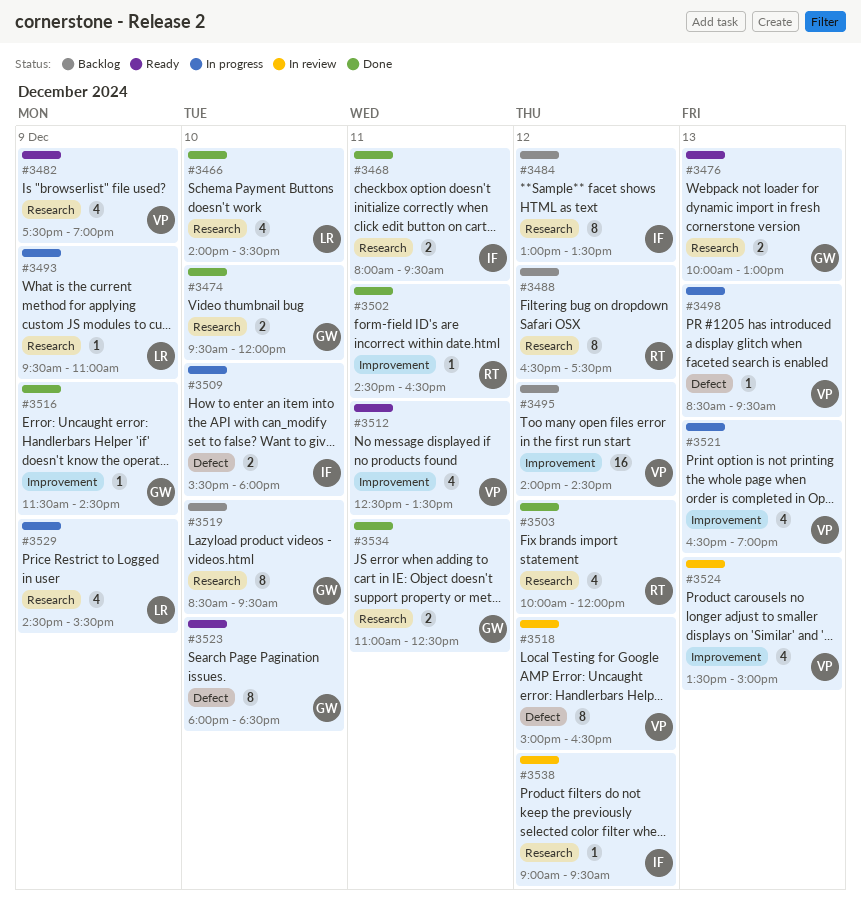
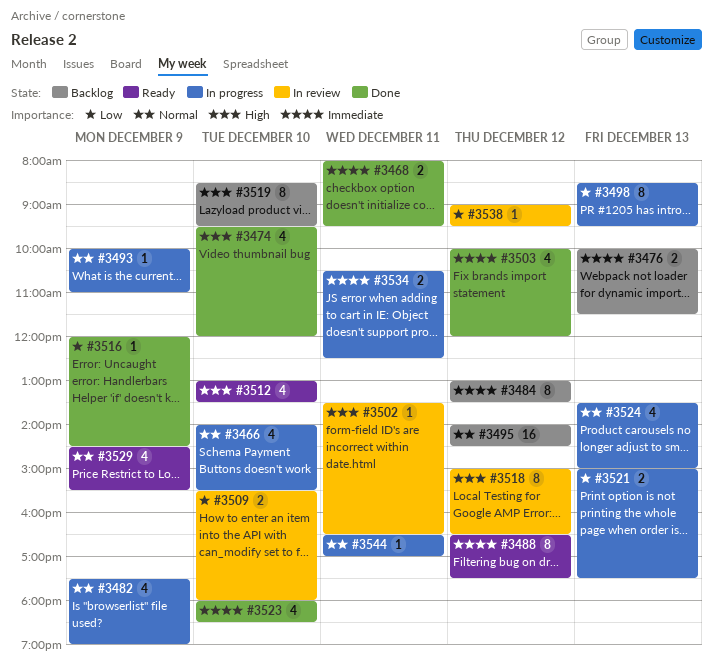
#3466, status: Done -> In progress
#3474, estimate: 2 -> 4
#3476, status: Ready -> Backlog
#3476, ends: 13:00 -> 11:30
#3482, status: Ready -> In progress
#3488, status: Backlog -> Ready
#3493, begins: 09:30 -> 10:00
#3498, estimate: 1 -> 8
#3502, status: Done -> In review
#3502, begins: 14:30 -> 13:30
#3509, status: In progress -> In review
#3512, day: Dec 11 -> Dec 10
#3512, begins: 12:30 -> 13:00
#3516, begins: 11:30 -> 12:00
#3521, estimate: 4 -> 2
#3521, begins: 16:30 -> 15:00
#3521, ends: 19:00 -> 17:30
#3523, status: Ready -> Done
#3523, estimate: 8 -> 4
#3524, status: In review -> In progress
#3529, status: In progress -> Ready
#3534, status: Done -> In progress
#3534, begins: 11:00 -> 10:30
#3544: none -> present

